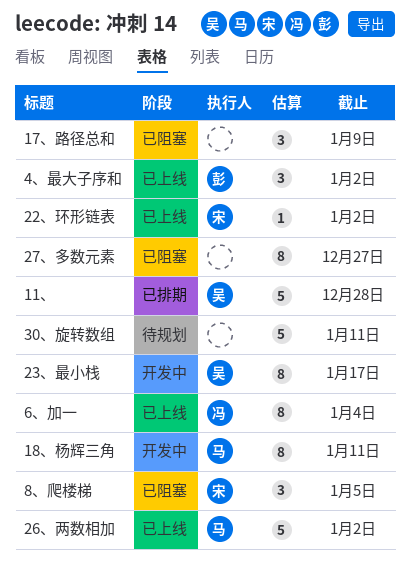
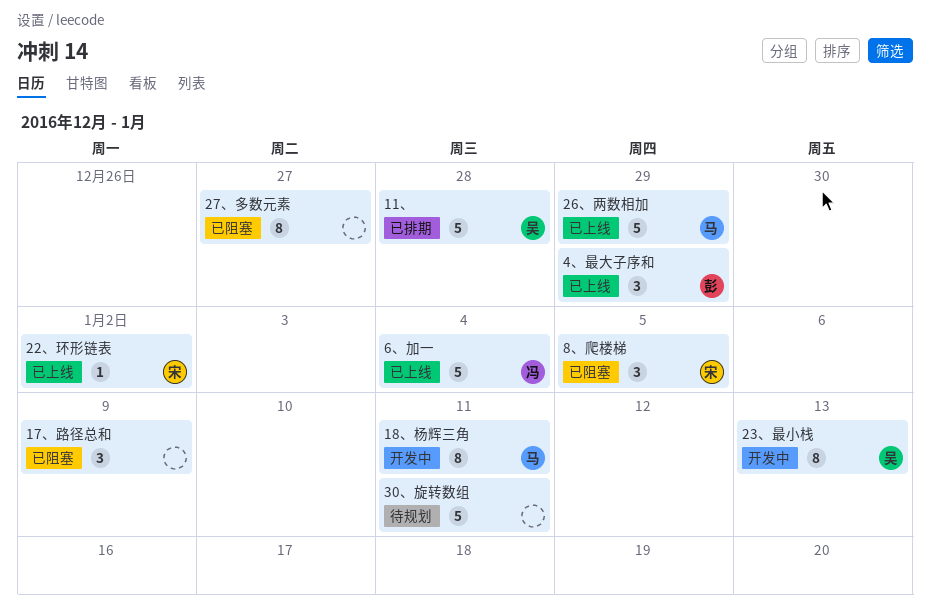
23、最小栈, due: Jan 17 -> Jan 13
26、两数相加, due: Jan 2 -> Dec 29
4、最大子序和, due: Jan 2 -> Dec 29
6、加一, estimate: 8 -> 5

